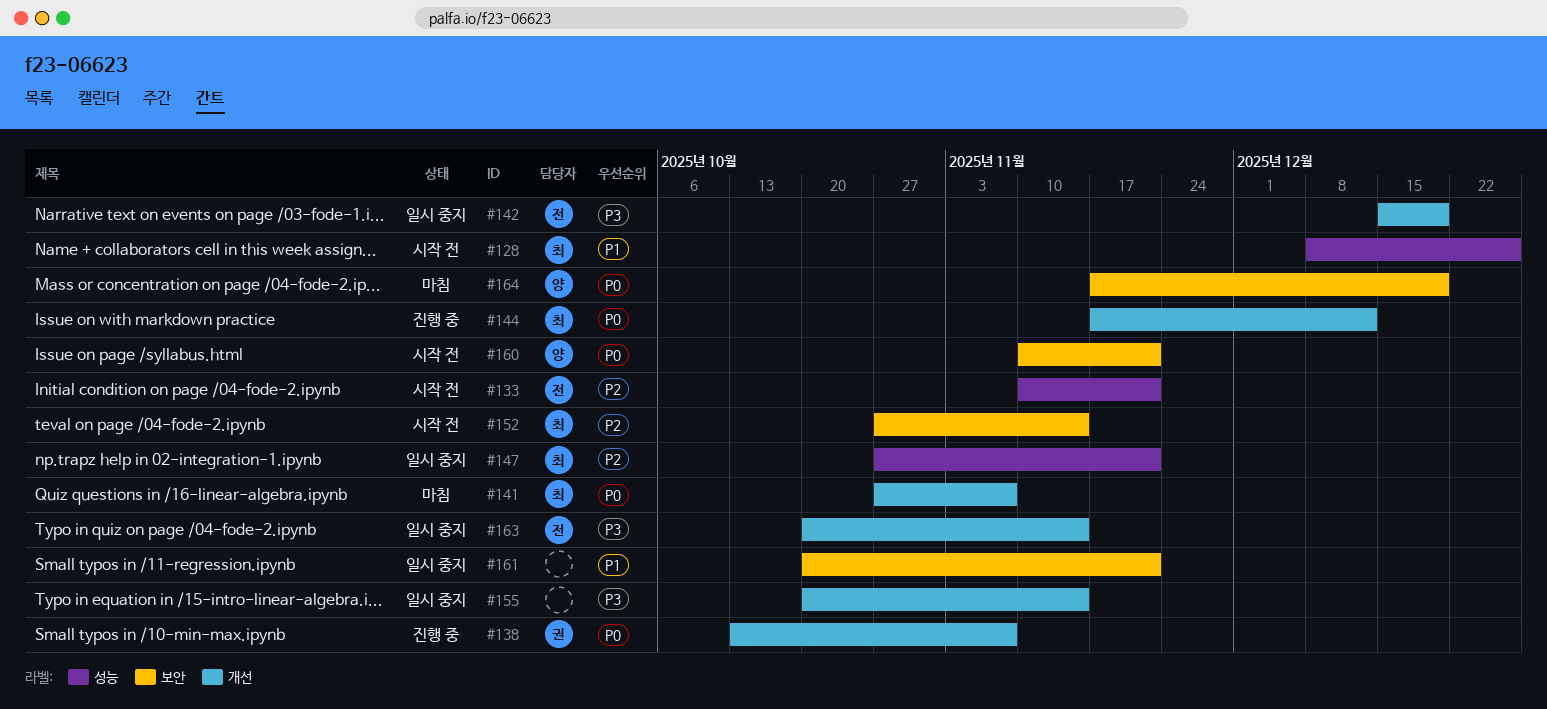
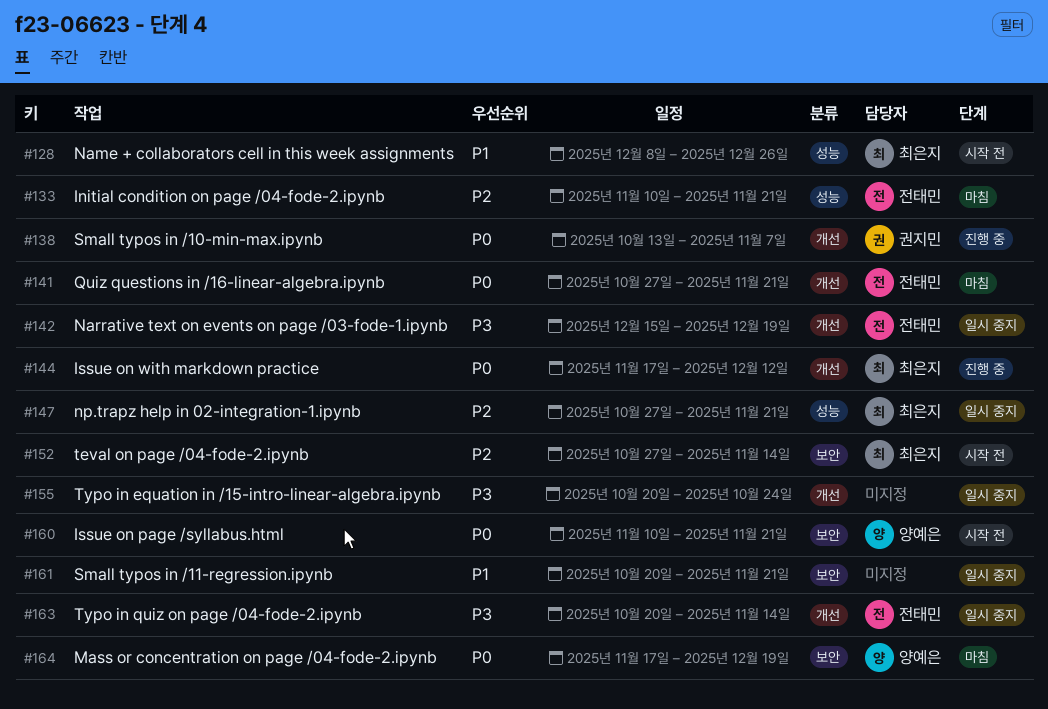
#133, status: 시작 전 -> 마침
#141, owner: 최은지 -> 전태민
#141, due: Nov 7 -> Nov 21
#155, due: Nov 14 -> Oct 24

